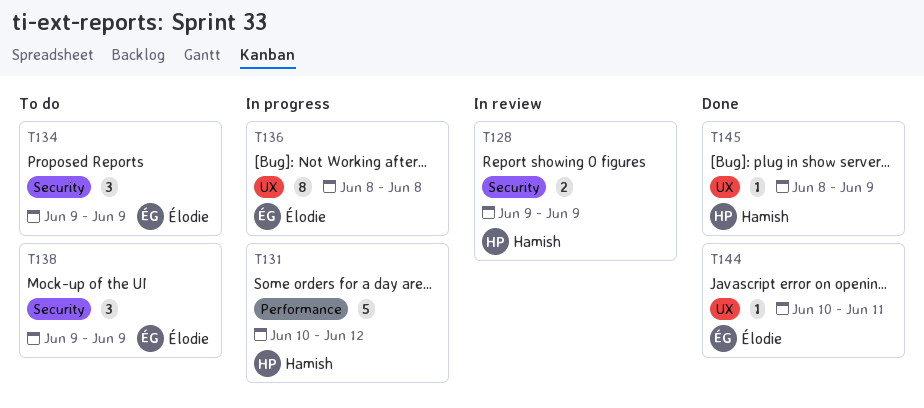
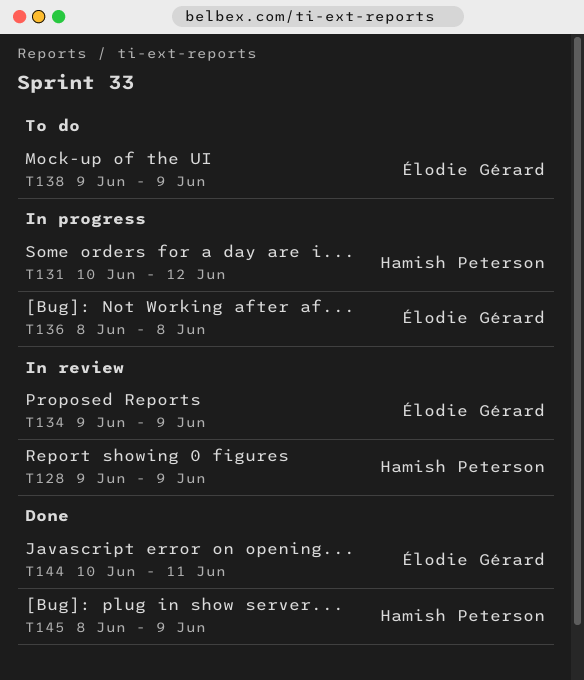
T134, status: To do -> In review

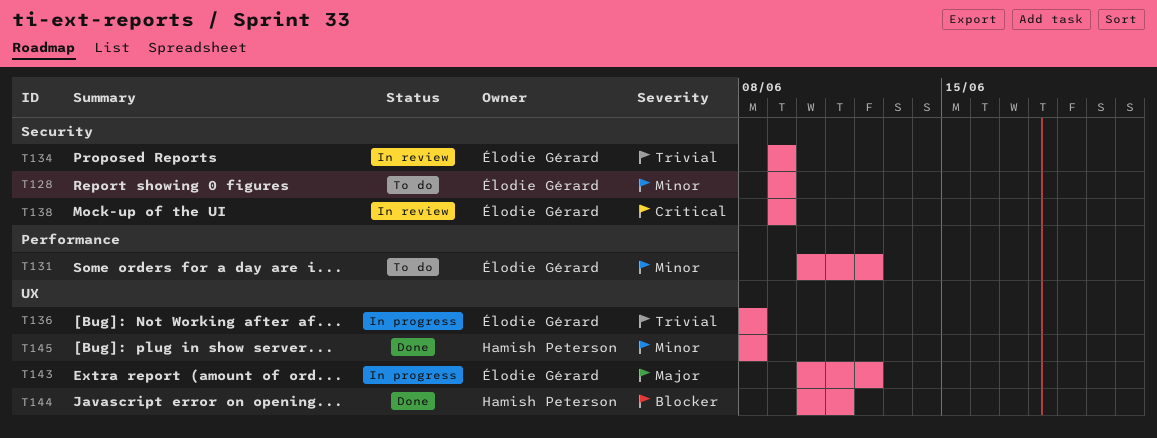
T128, status: In review -> To do
T128, owner: Hamish Peterson -> Élodie Gérard
T131, status: In progress -> To do
T131, owner: Hamish Peterson -> Élodie Gérard
T138, status: To do -> In review
T143: none -> present
T144, owner: Élodie Gérard -> Hamish Peterson
T145, due: Jun 9 -> Jun 8

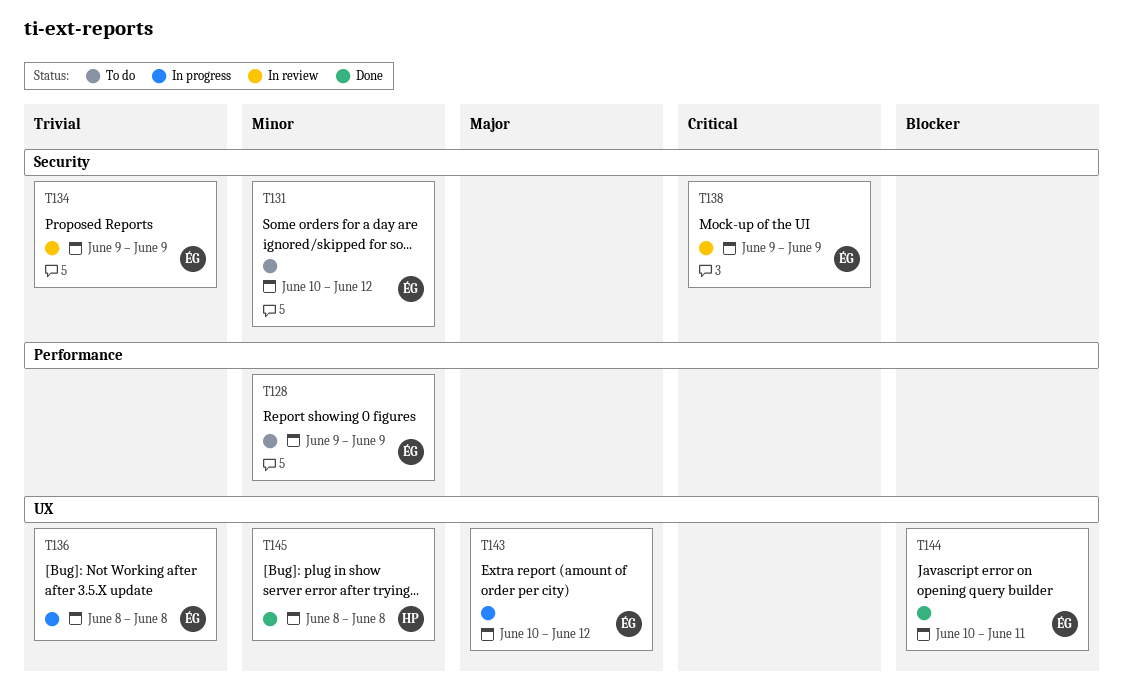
T128, label: Security -> Performance
T131, label: Performance -> Security
T144, owner: Hamish Peterson -> Élodie Gérard

